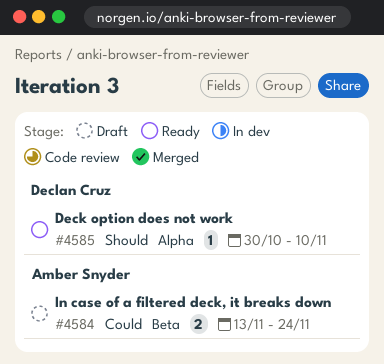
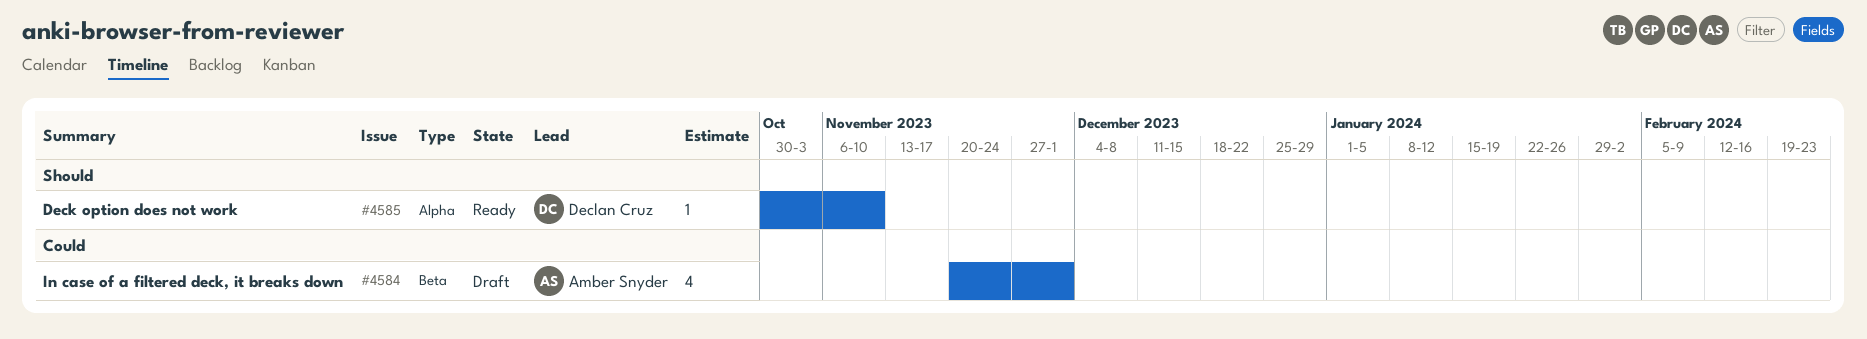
#4584, estimate: 2 -> 4
#4584, start: Nov 13 -> Nov 20
#4584, due: Nov 24 -> Dec 1

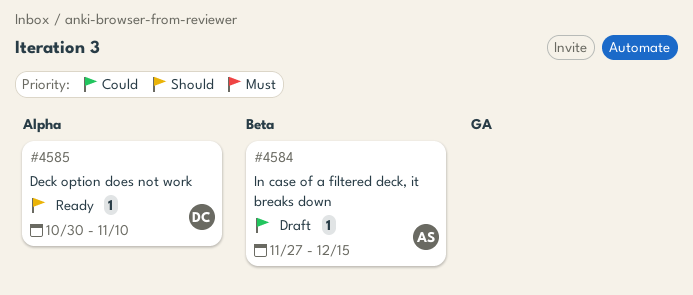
#4584, estimate: 4 -> 1
#4584, start: Nov 20 -> Nov 27
#4584, due: Dec 1 -> Dec 15

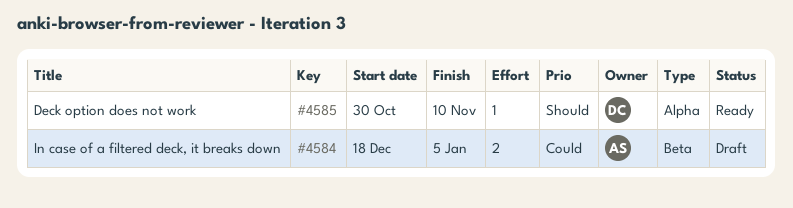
#4584, estimate: 1 -> 2
#4584, start: Nov 27 -> Dec 18
#4584, due: Dec 15 -> Jan 5

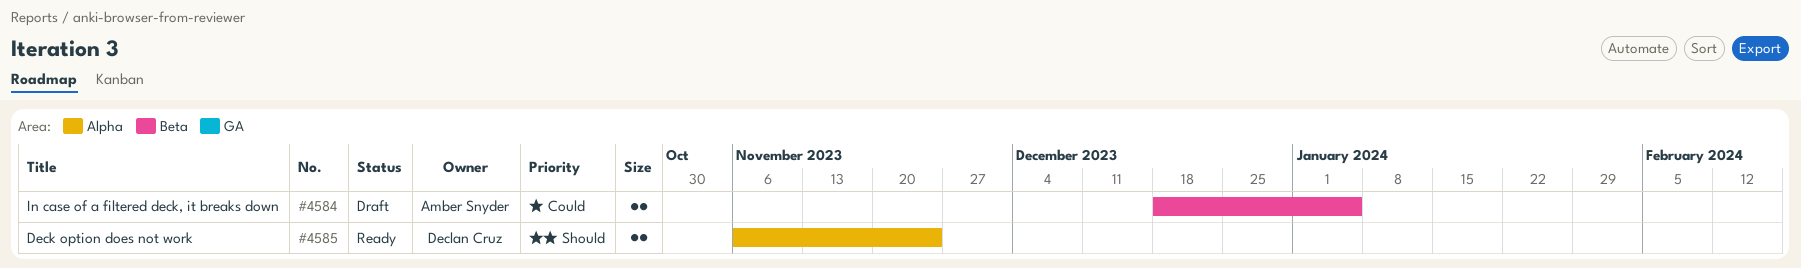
#4585, estimate: 1 -> 2
#4585, start: Oct 30 -> Nov 6
#4585, due: Nov 10 -> Nov 24

